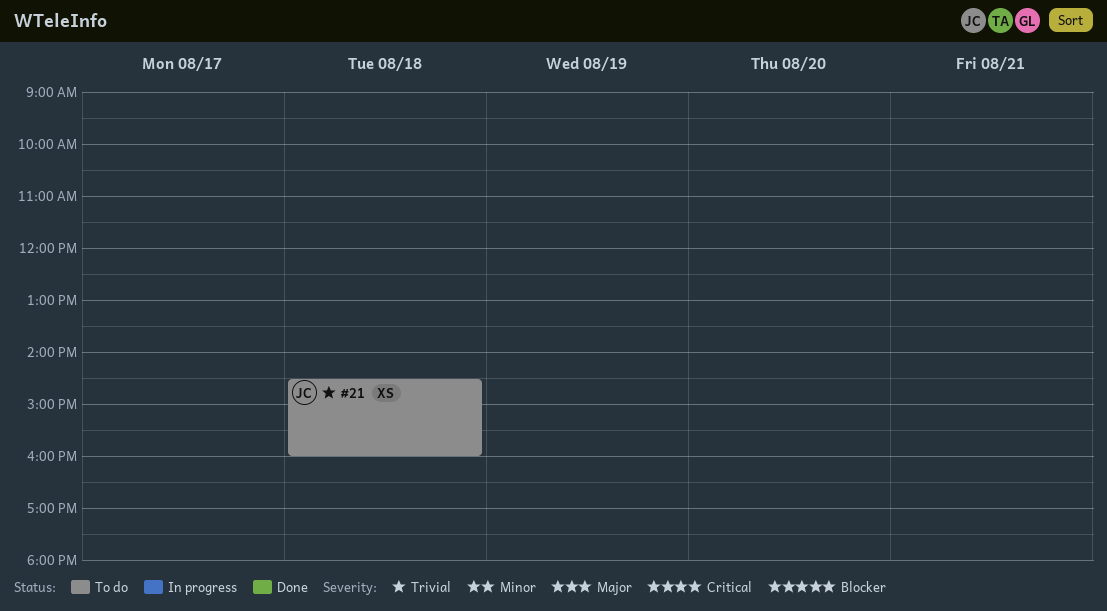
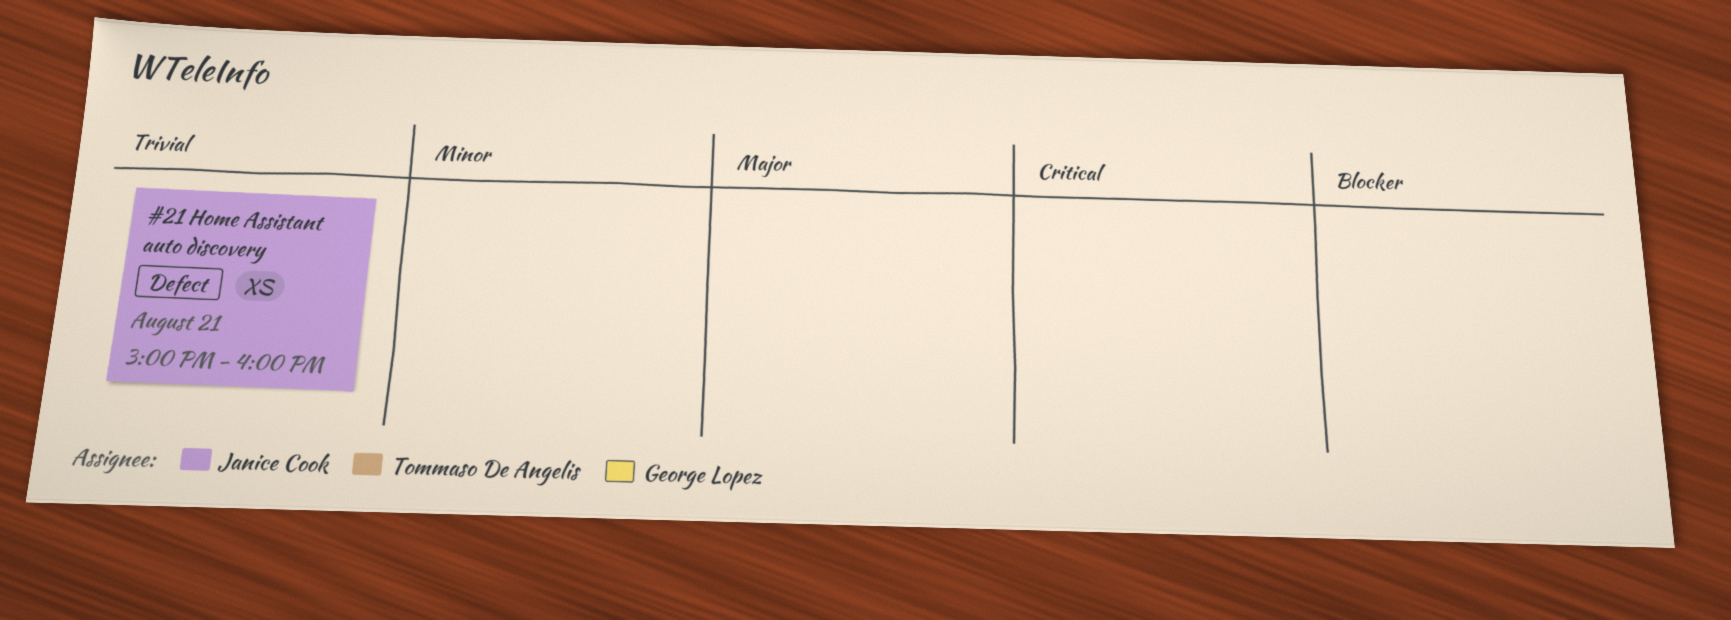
#21, day: Aug 18 -> Aug 21
#21, begins: 14:30 -> 15:00

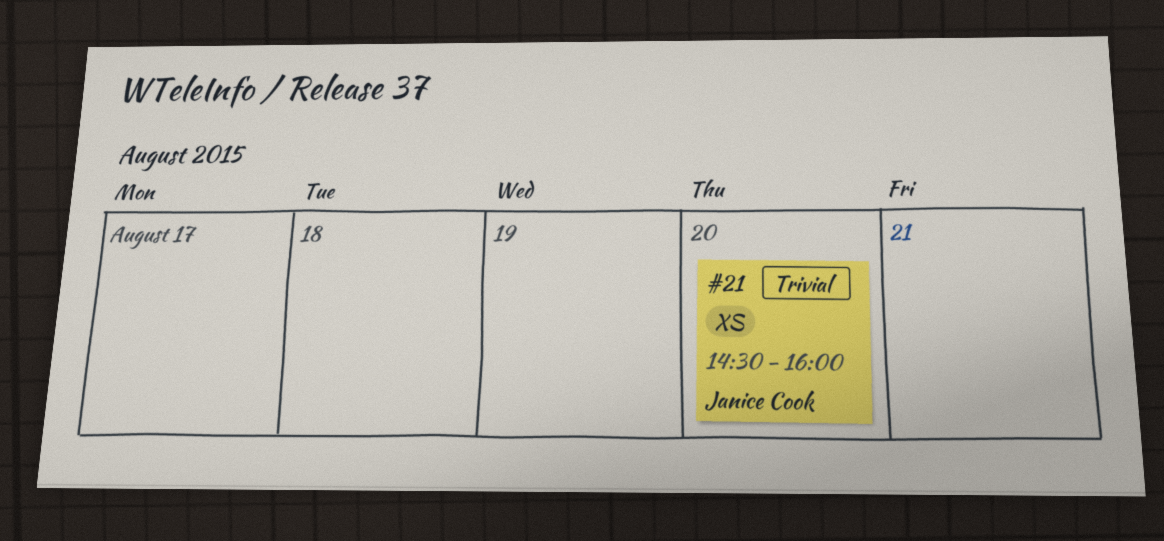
#21, day: Aug 21 -> Aug 20
#21, begins: 15:00 -> 14:30

